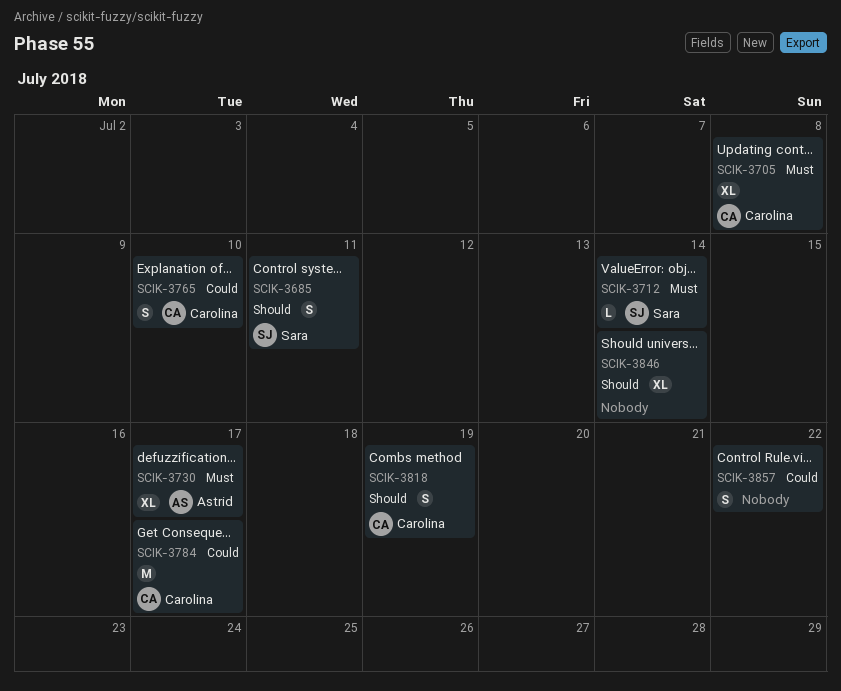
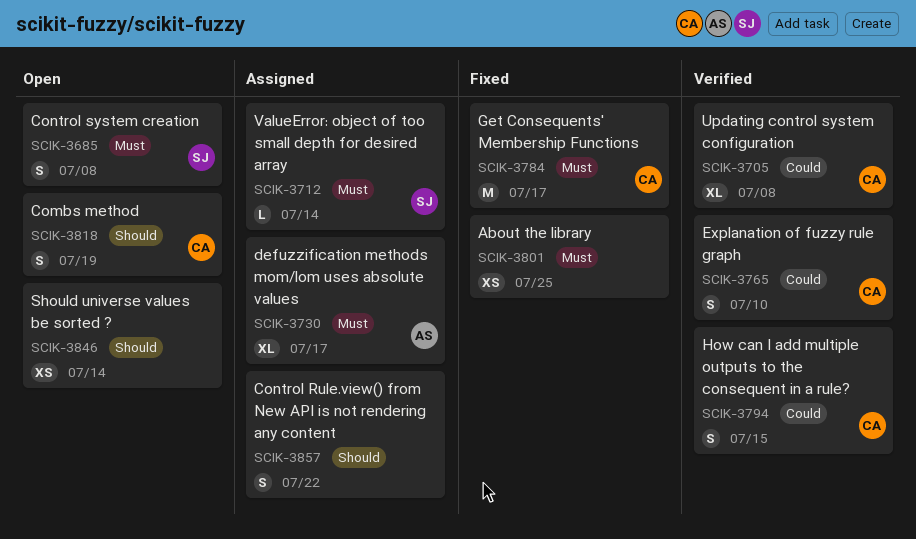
SCIK-3685, priority: Should -> Must
SCIK-3685, due: Jul 11 -> Jul 8
SCIK-3705, priority: Must -> Could
SCIK-3784, priority: Could -> Must
SCIK-3794: none -> present
SCIK-3801: none -> present
SCIK-3846, estimate: XL -> XS
SCIK-3857, priority: Could -> Should

